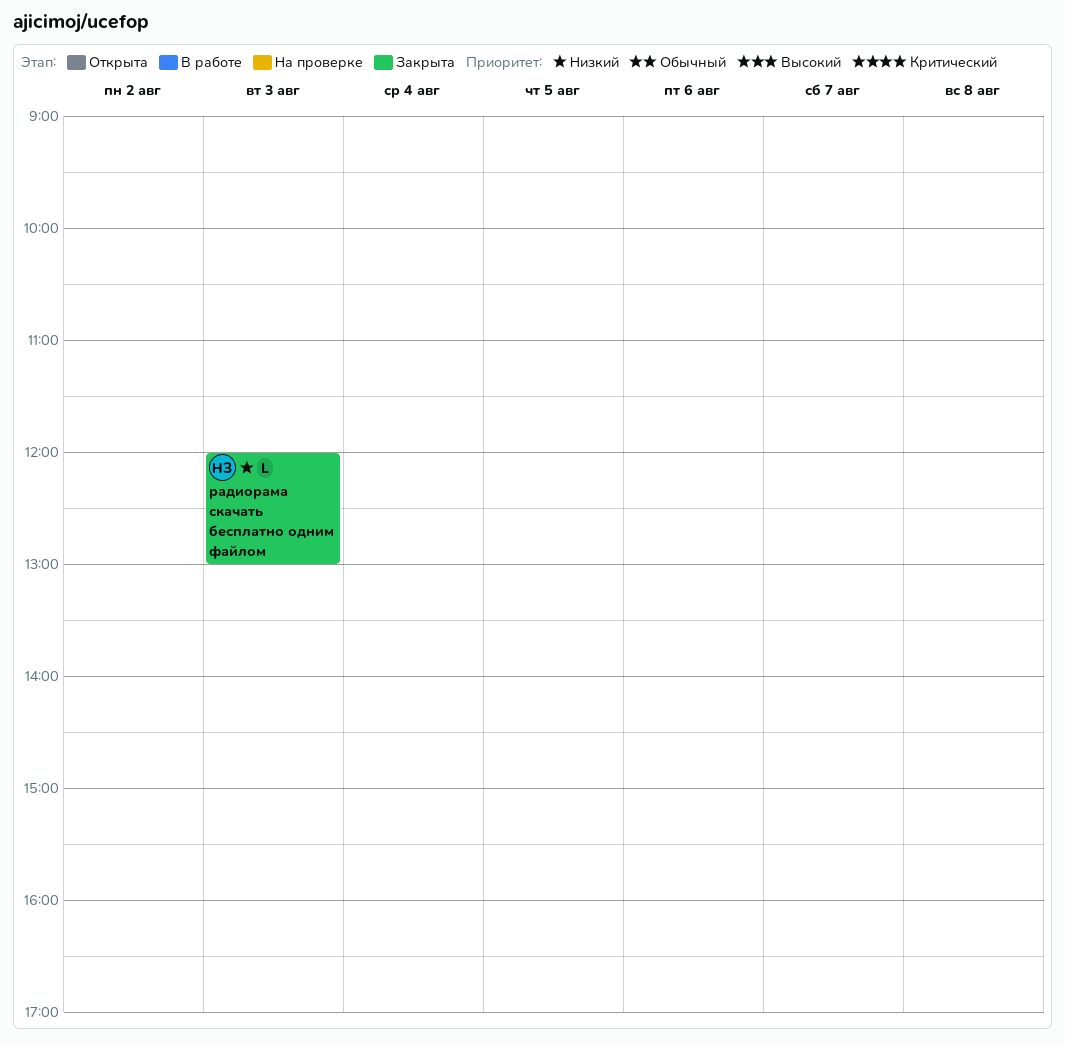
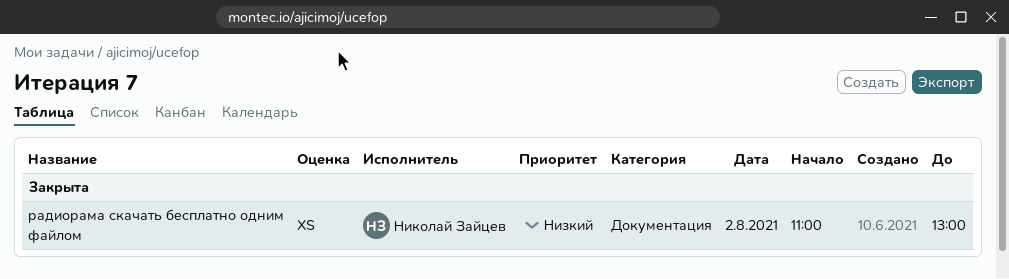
радиорама скачать бесплатно одним файлом, estimate: L -> XS
радиорама скачать бесплатно одним файлом, day: Aug 3 -> Aug 2
радиорама скачать бесплатно одним файлом, begins: 12:00 -> 11:00

